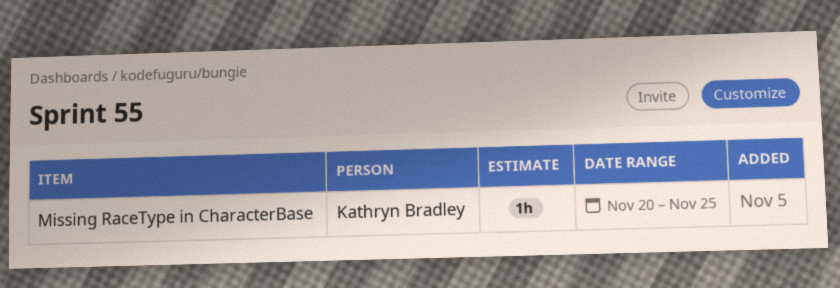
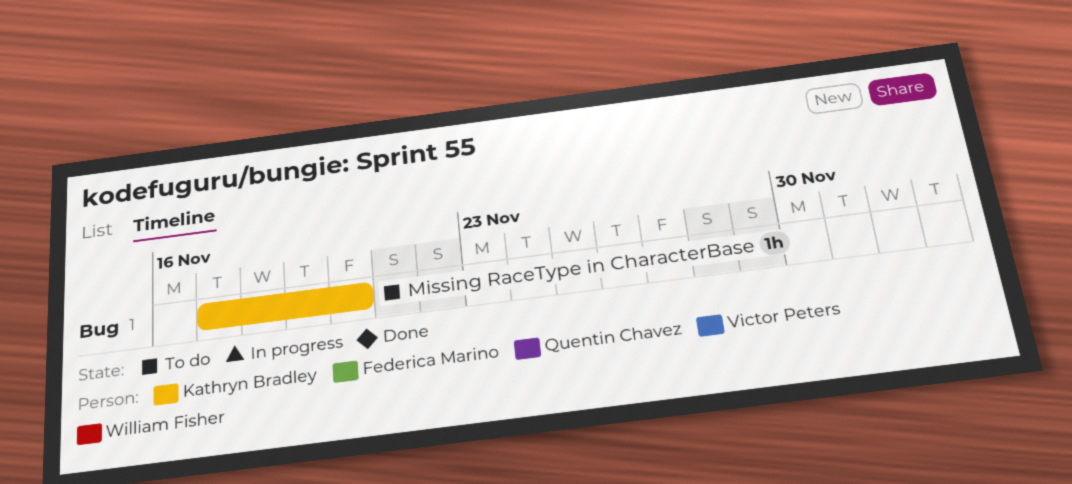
Missing RaceType in CharacterBase, start: Nov 20 -> Nov 17
Missing RaceType in CharacterBase, due: Nov 25 -> Nov 20

